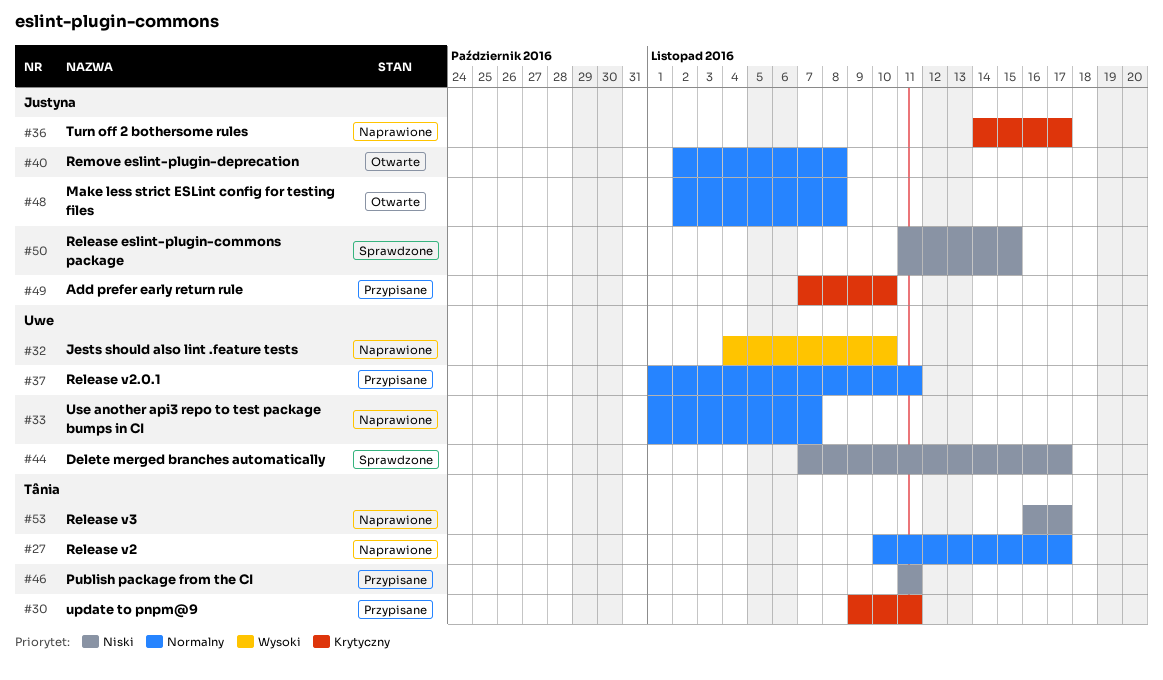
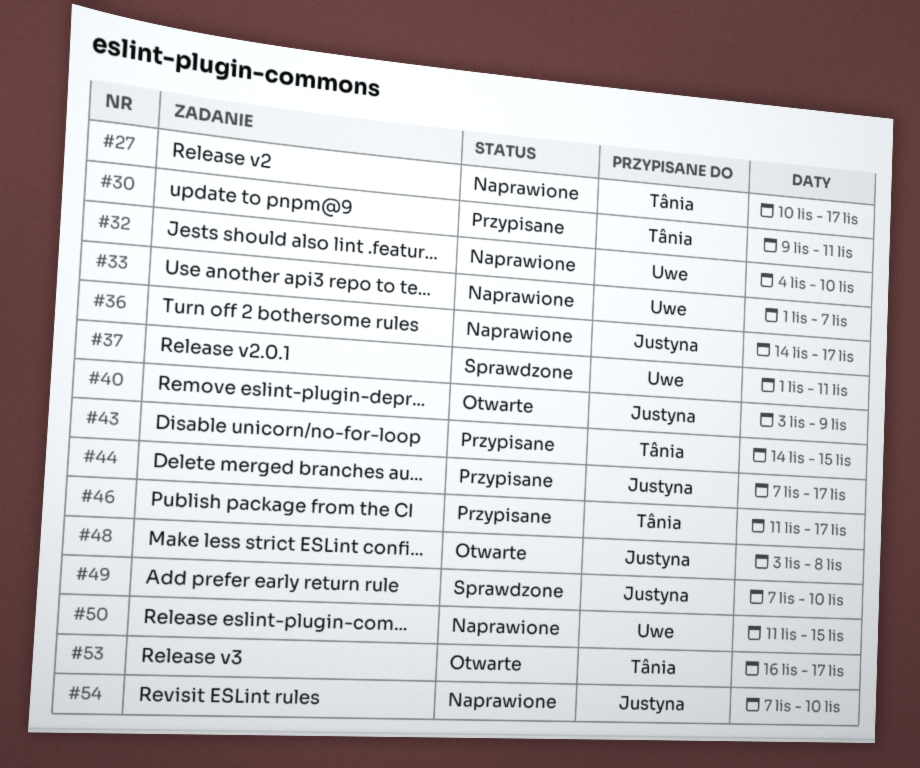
#37, status: Przypisane -> Sprawdzone
#40, start: Nov 2 -> Nov 3
#40, due: Nov 8 -> Nov 9
#43: none -> present
#44, status: Sprawdzone -> Przypisane
#44, owner: Uwe -> Justyna
#46, due: Nov 11 -> Nov 17
#48, start: Nov 2 -> Nov 3
#49, status: Przypisane -> Sprawdzone
#50, status: Sprawdzone -> Naprawione
#50, owner: Justyna -> Uwe
#53, status: Naprawione -> Otwarte
#54: none -> present

